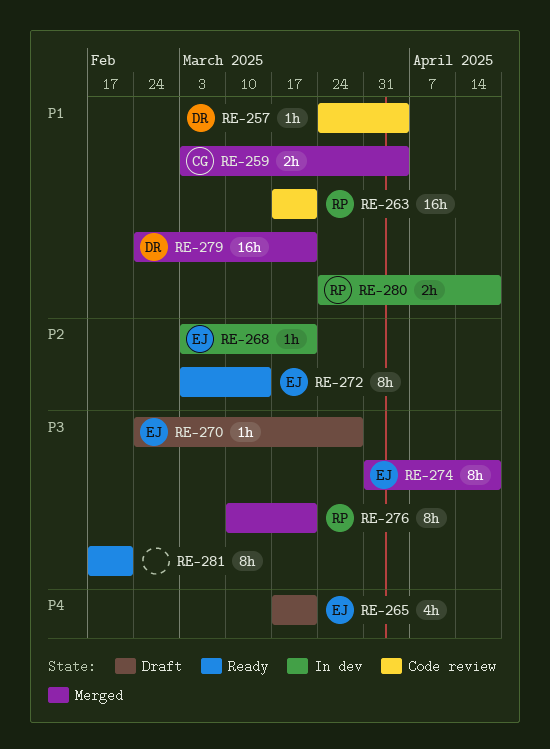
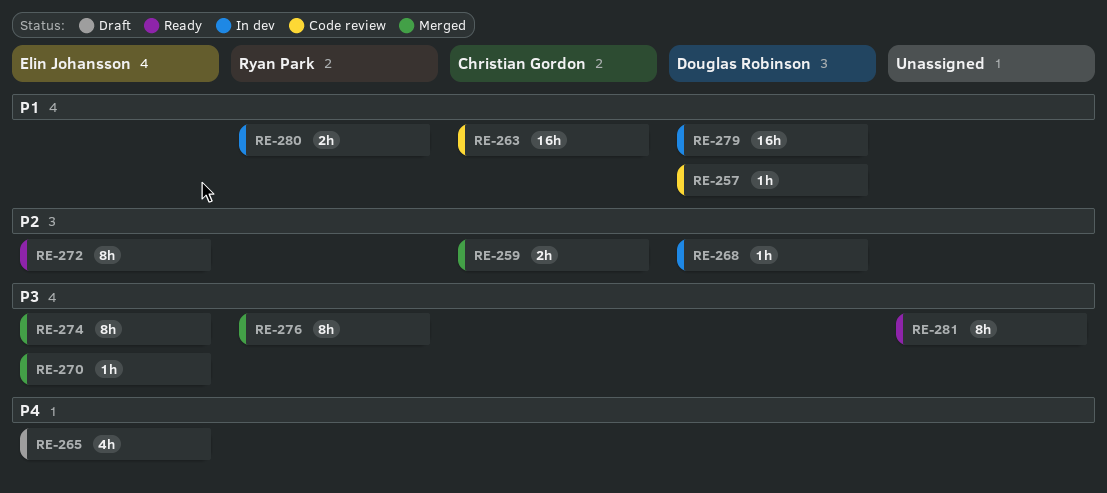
RE-259, priority: P1 -> P2
RE-263, owner: Ryan Park -> Christian Gordon
RE-268, owner: Elin Johansson -> Douglas Robinson
RE-270, status: Draft -> Merged
RE-279, status: Merged -> In dev

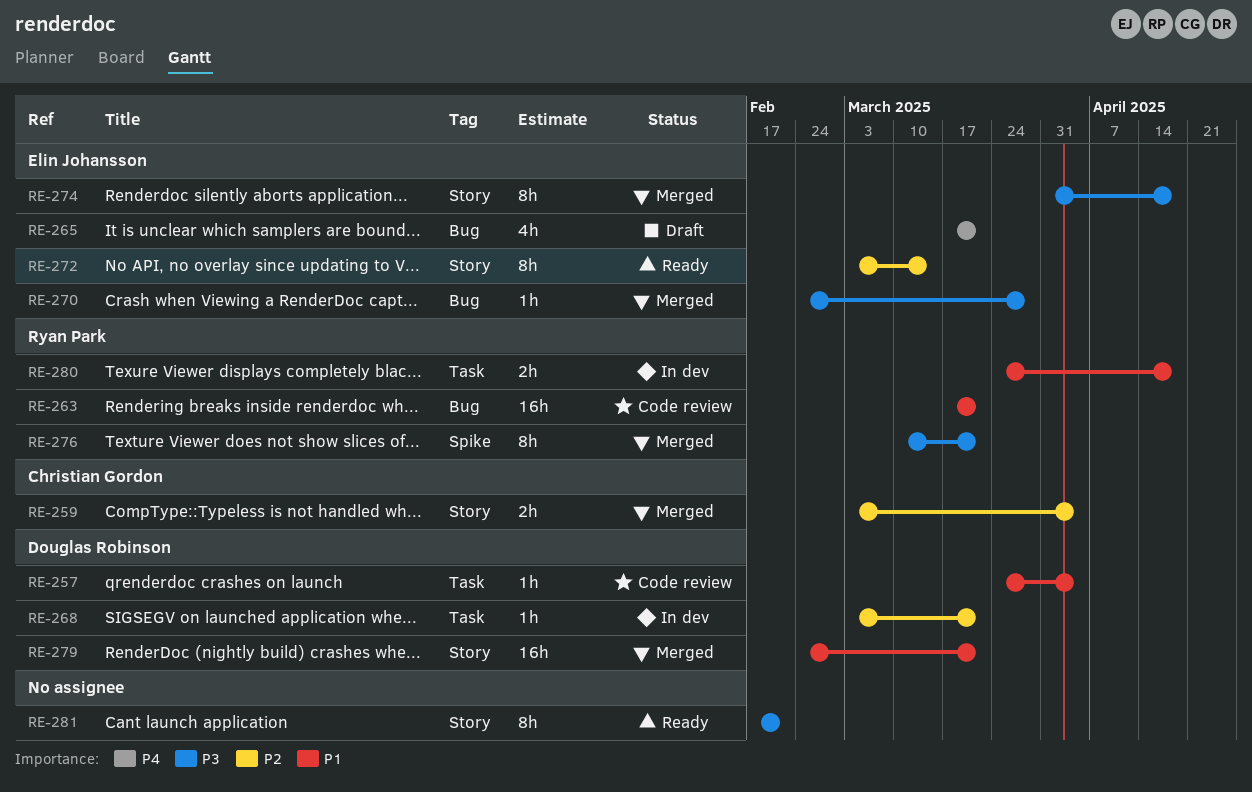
RE-263, owner: Christian Gordon -> Ryan Park
RE-279, status: In dev -> Merged

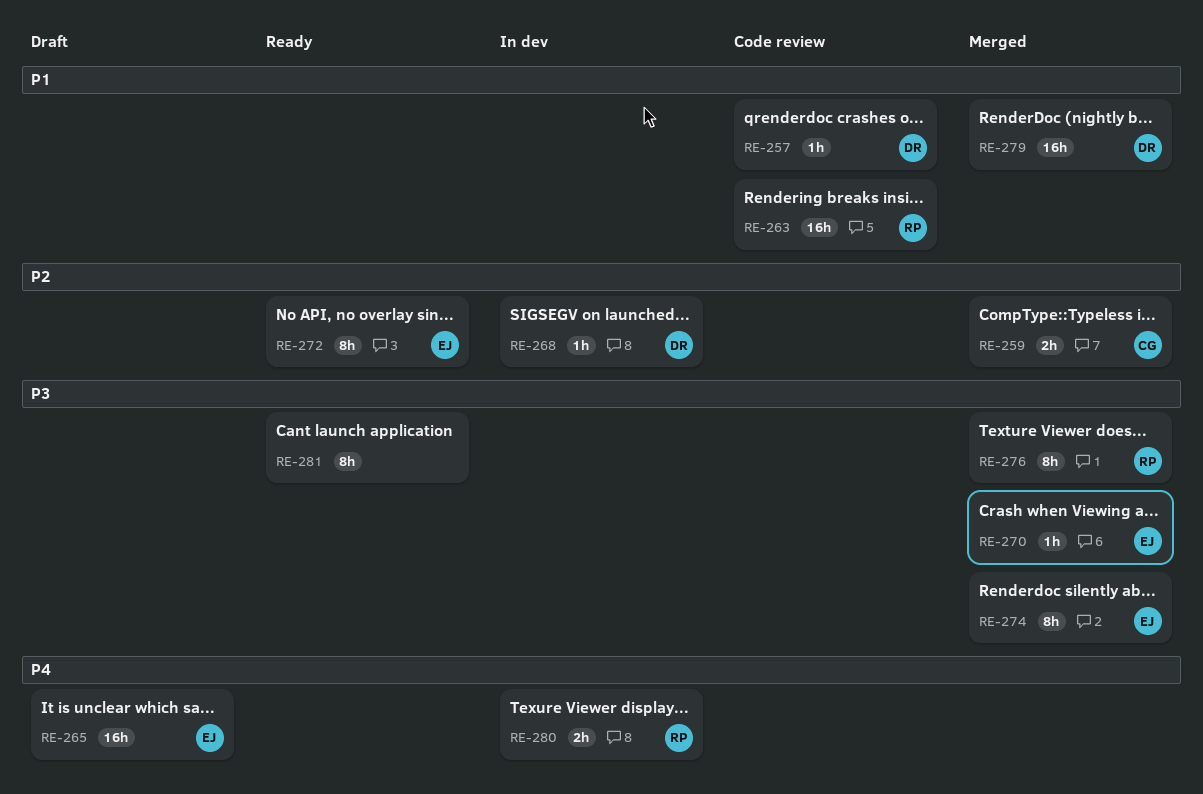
RE-265, estimate: 4h -> 16h
RE-280, priority: P1 -> P4

